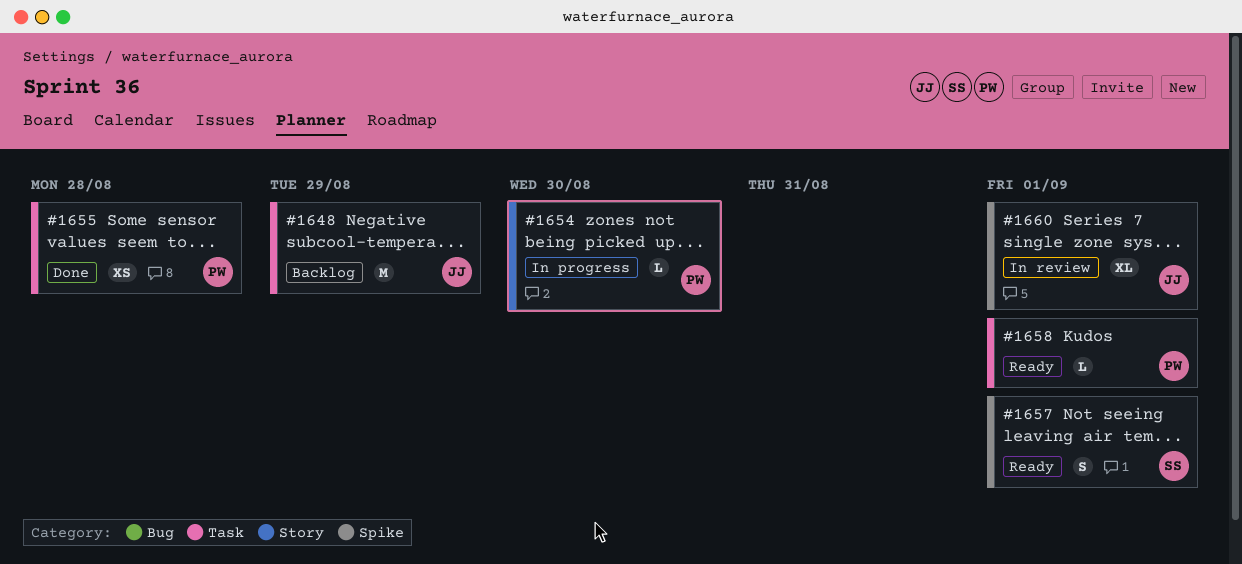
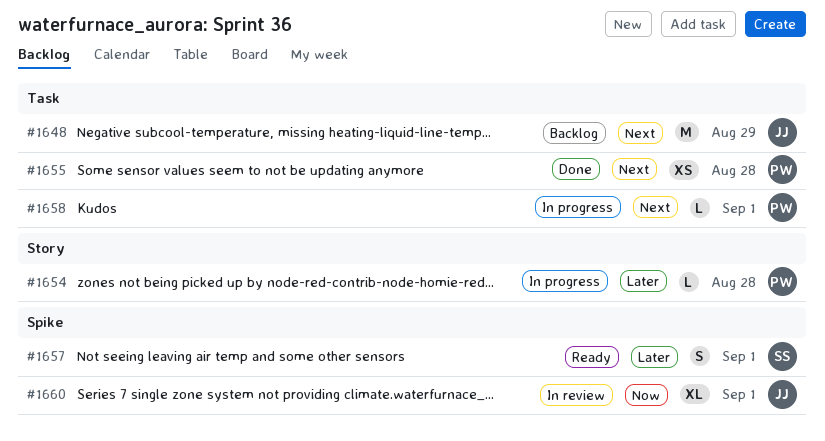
#1654, due: Aug 30 -> Aug 28
#1658, status: Ready -> In progress

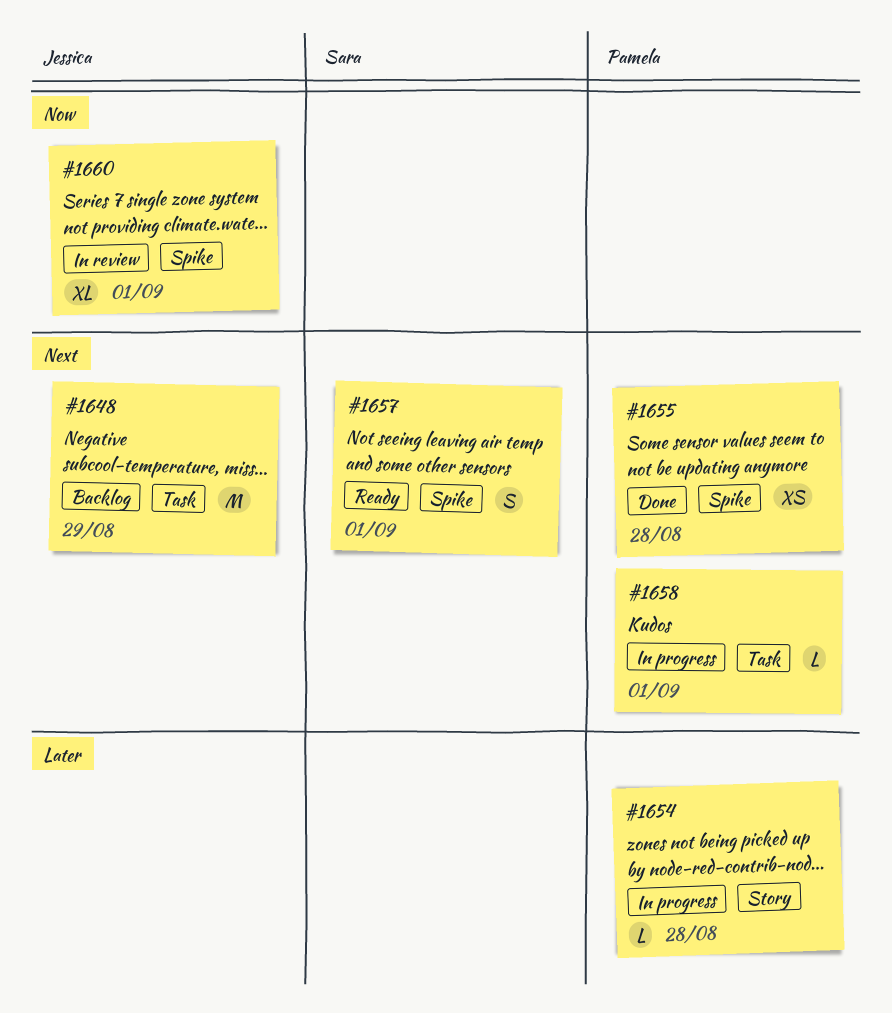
#1655, label: Task -> Spike
#1657, priority: Later -> Next

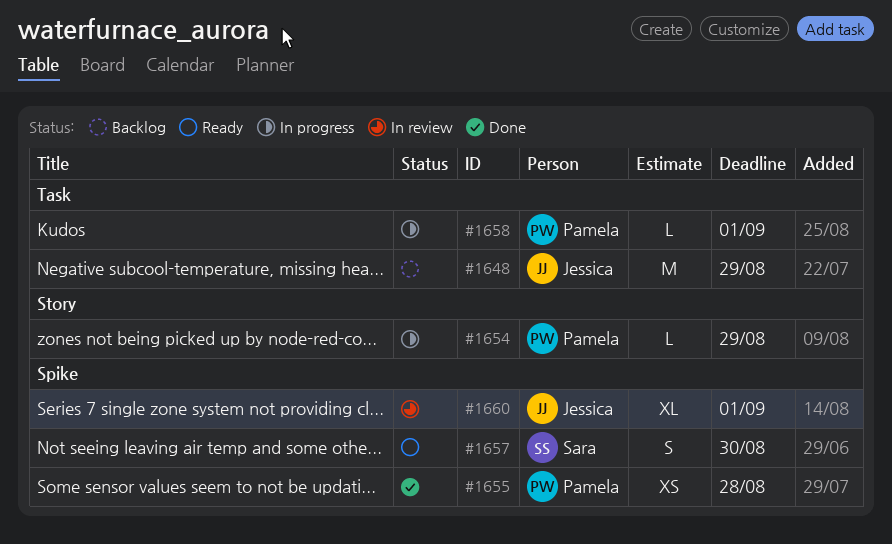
#1654, due: Aug 28 -> Aug 29
#1657, due: Sep 1 -> Aug 30

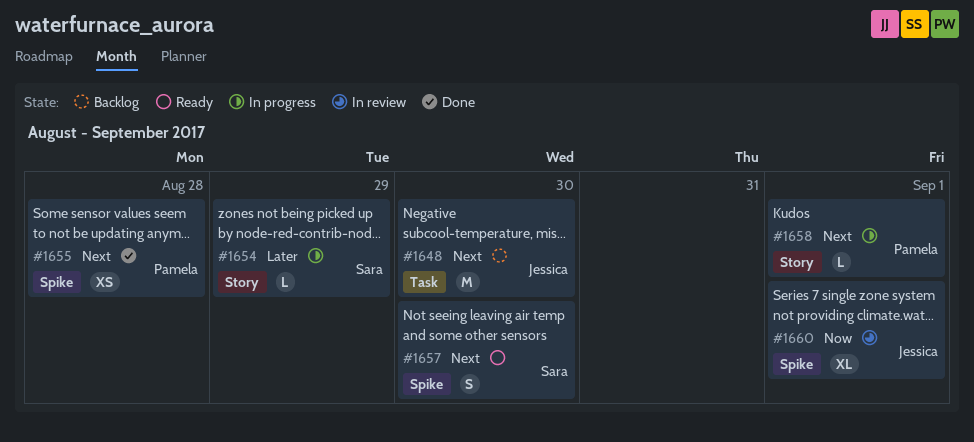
#1648, due: Aug 29 -> Aug 30
#1654, owner: Pamela -> Sara
#1658, label: Task -> Story

